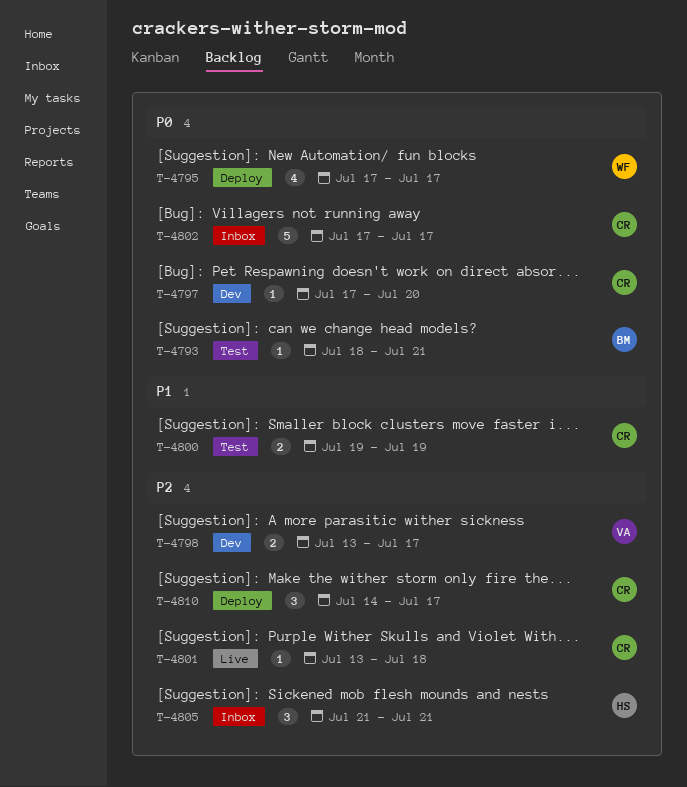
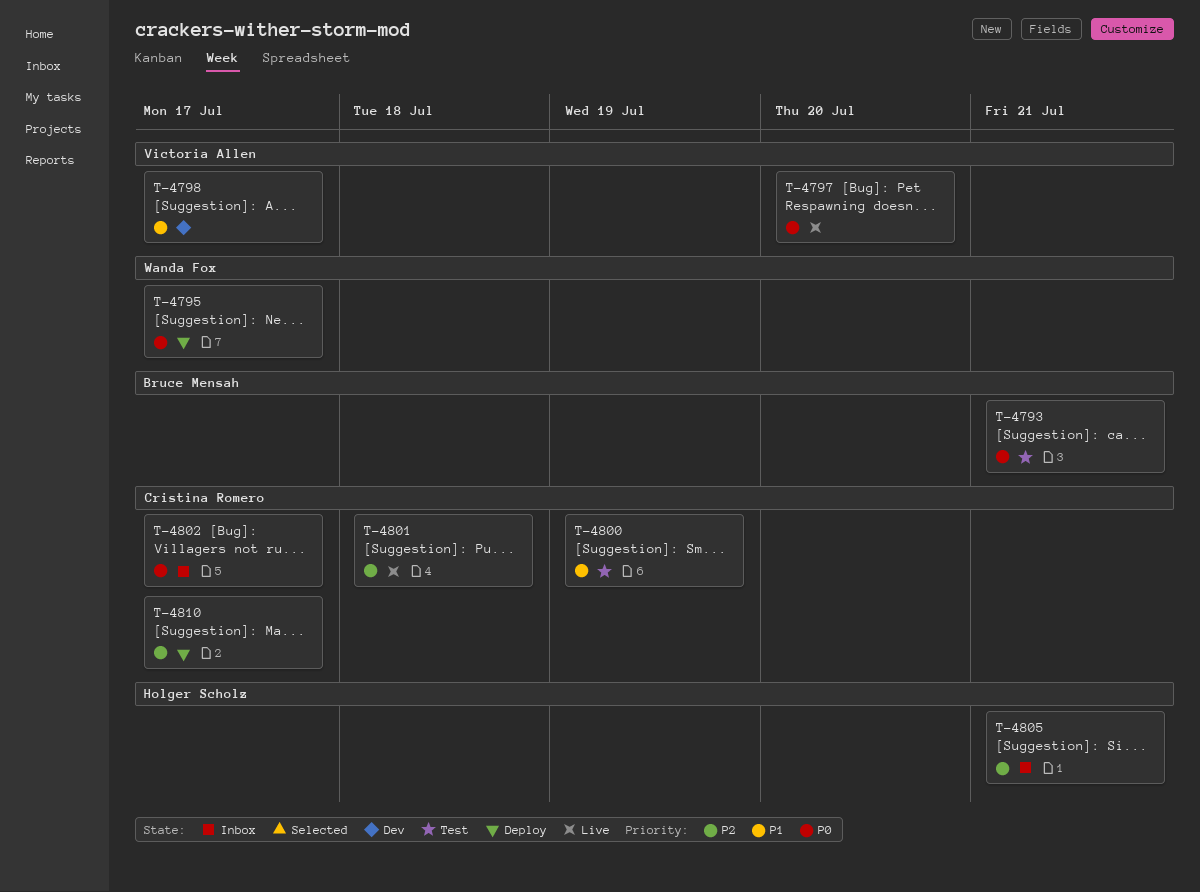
T-4797, status: Dev -> Live
T-4797, owner: Cristina Romero -> Victoria Allen
T-4798, priority: P2 -> P1

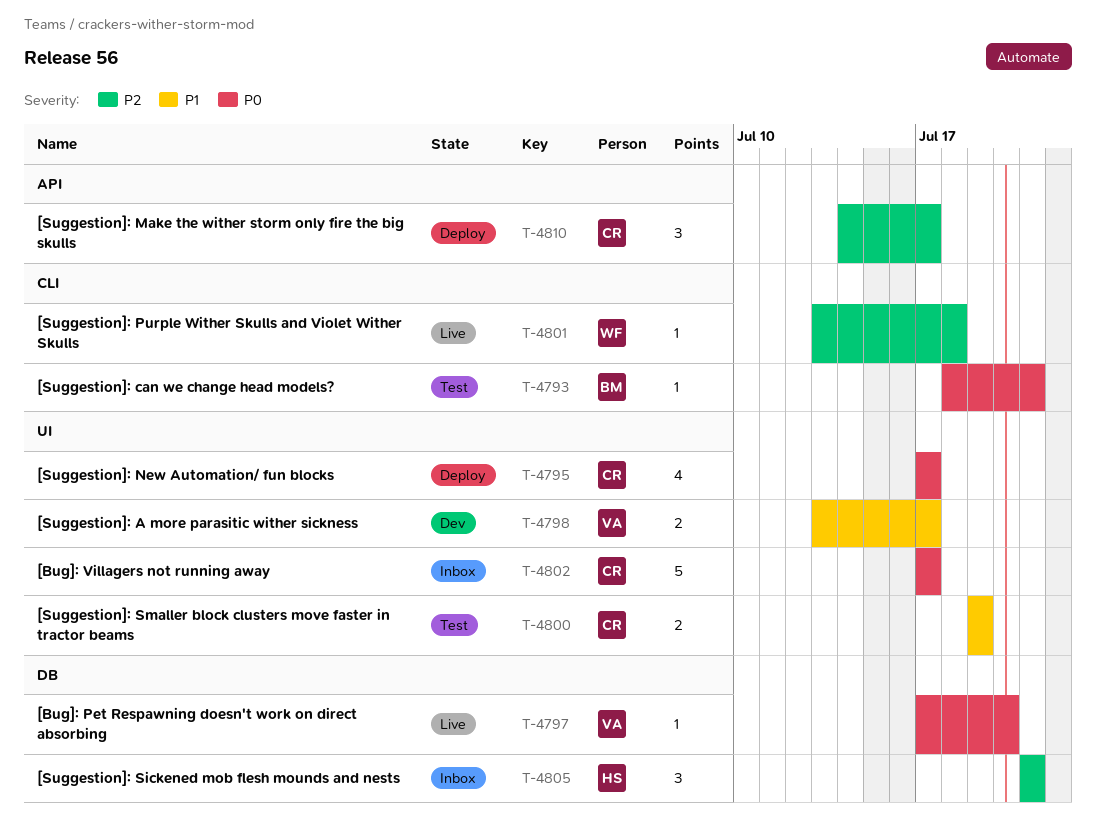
T-4795, owner: Wanda Fox -> Cristina Romero
T-4801, owner: Cristina Romero -> Wanda Fox

